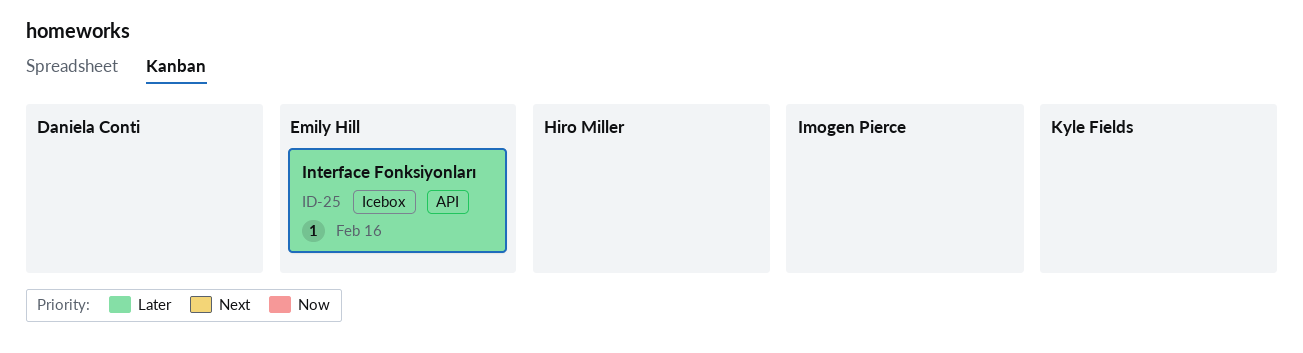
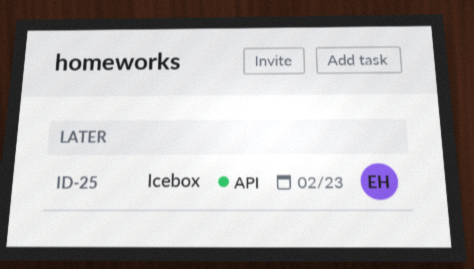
ID-25, due: Feb 16 -> Feb 23

